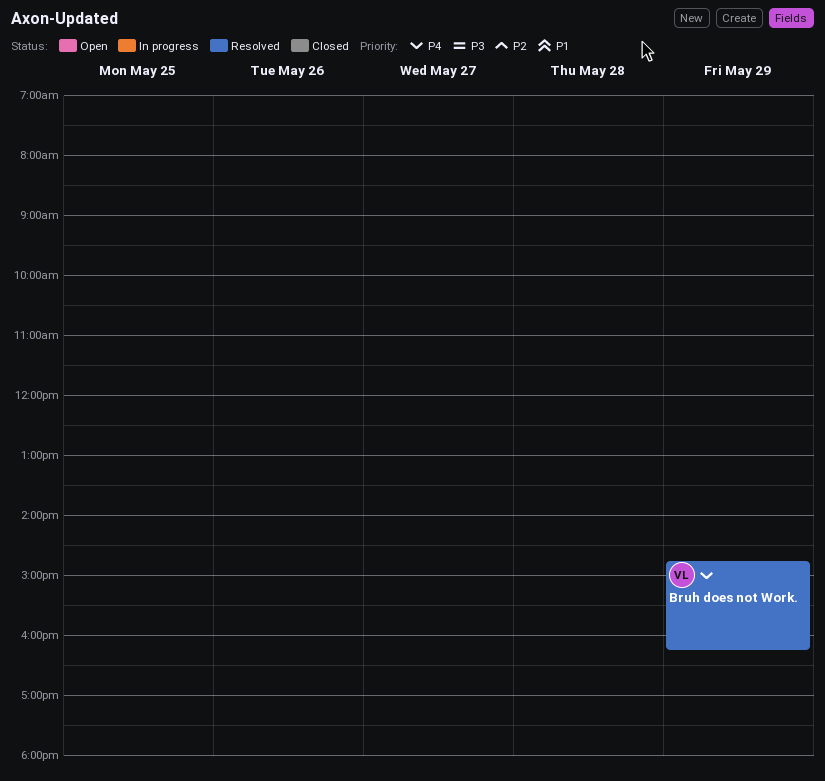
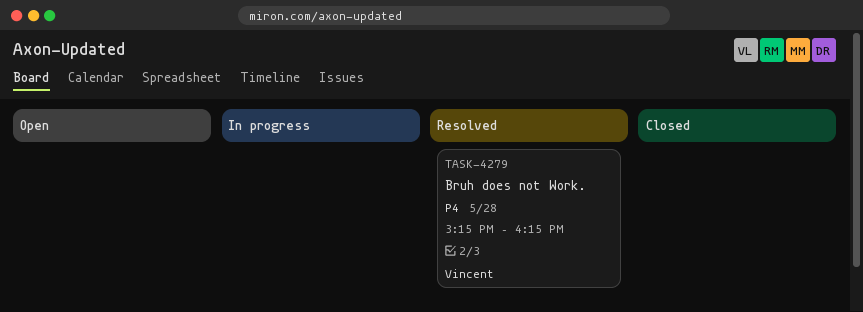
Bruh does not Work., day: May 29 -> May 28
Bruh does not Work., begins: 14:45 -> 15:15

